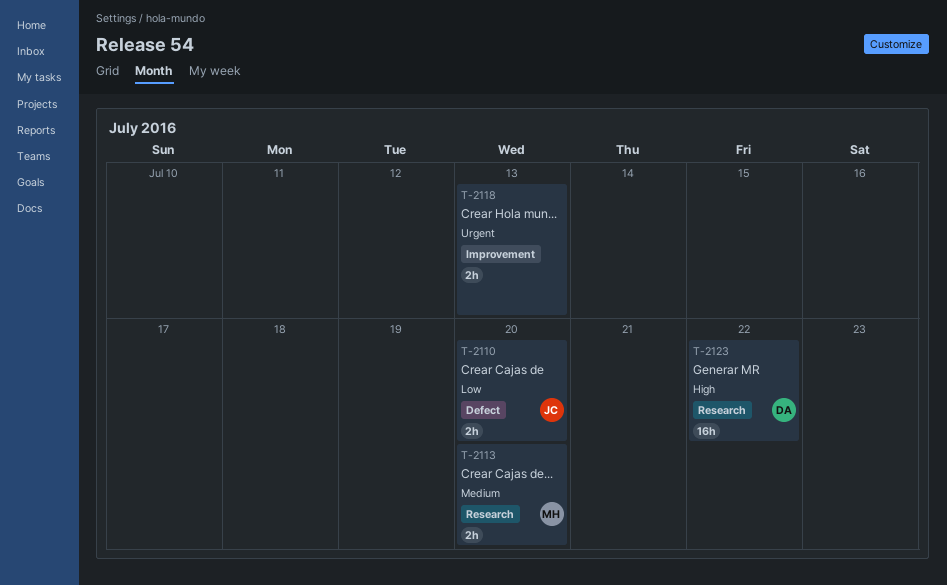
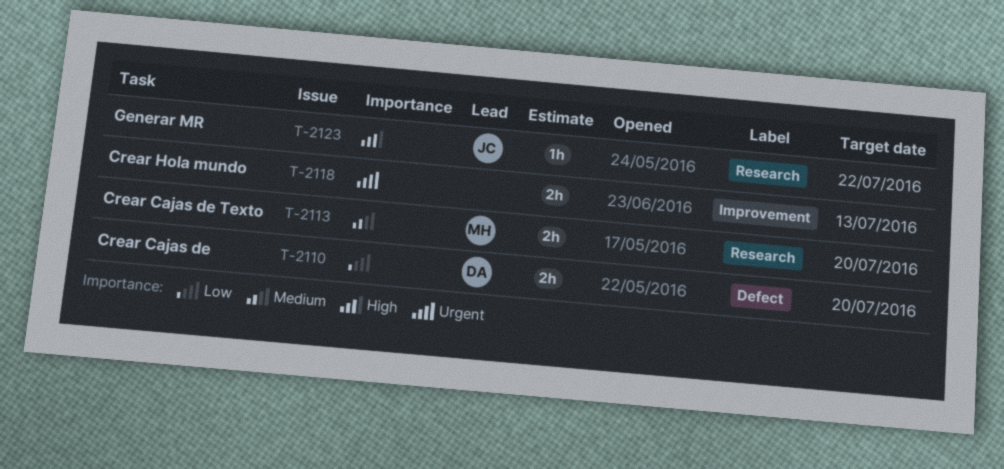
T-2110, owner: JC -> DA
T-2123, owner: DA -> JC
T-2123, estimate: 16h -> 1h

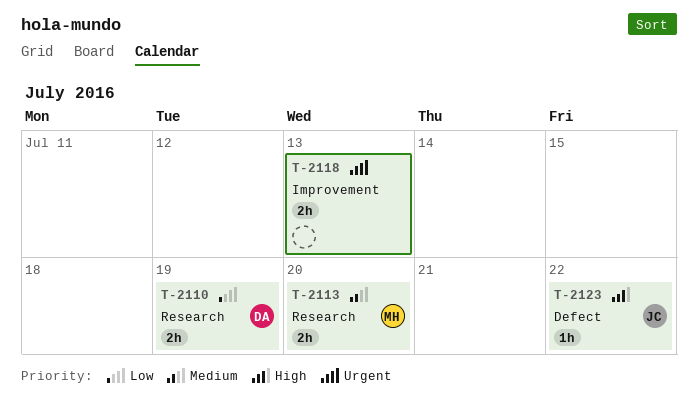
T-2110, label: Defect -> Research
T-2110, due: Jul 20 -> Jul 19
T-2123, label: Research -> Defect

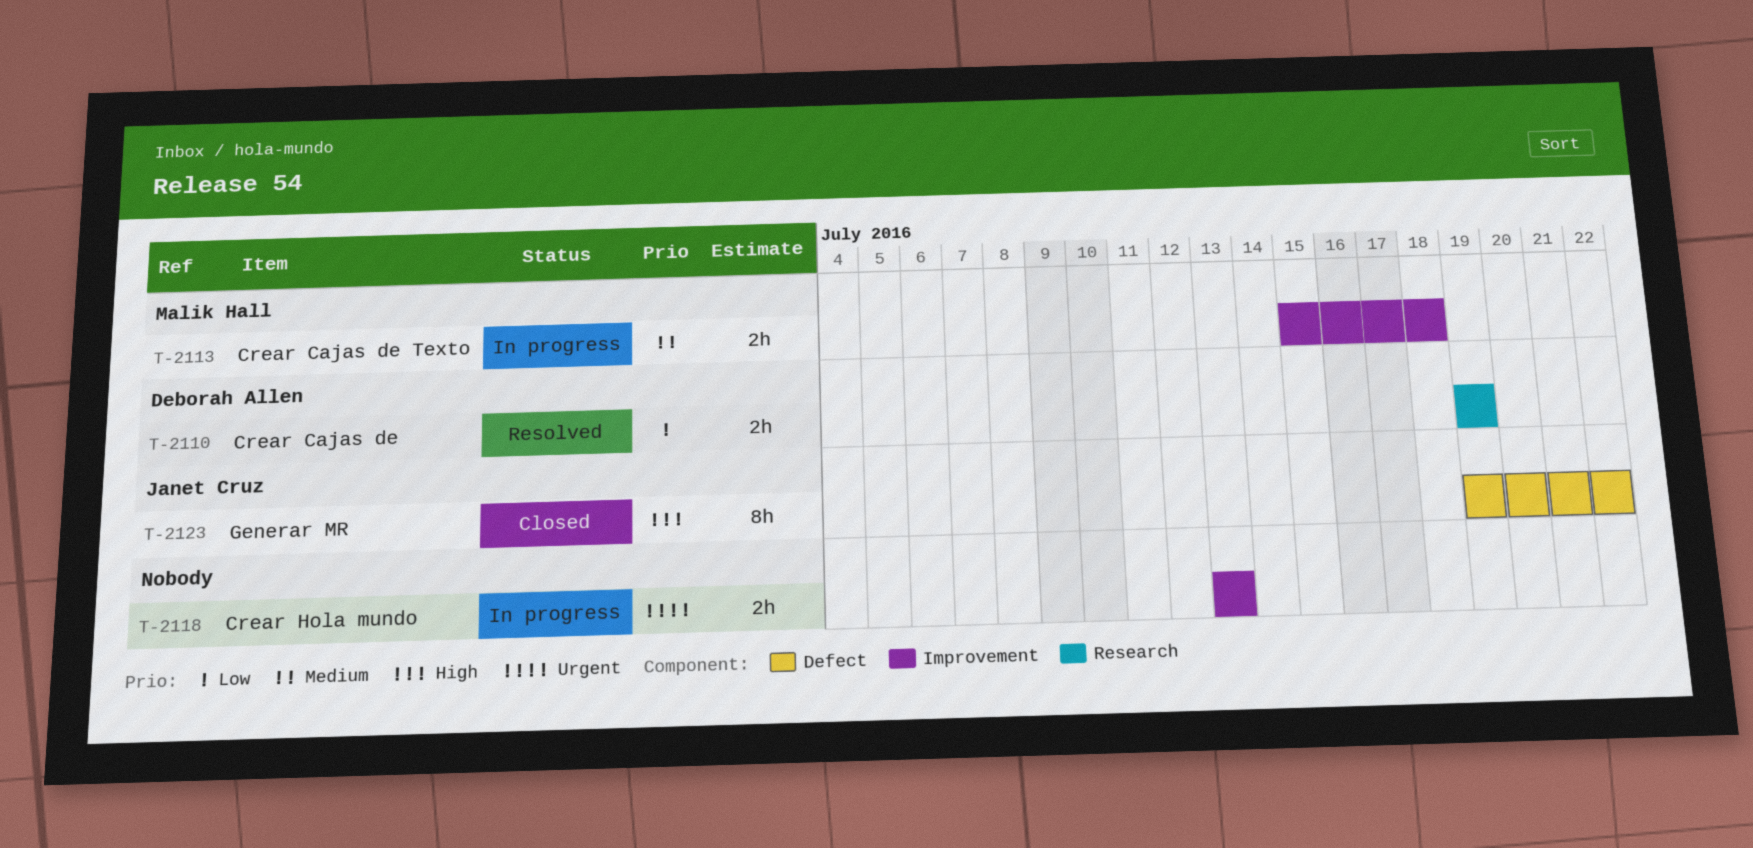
T-2113, label: Research -> Improvement
T-2113, due: Jul 20 -> Jul 18
T-2123, estimate: 1h -> 8h

